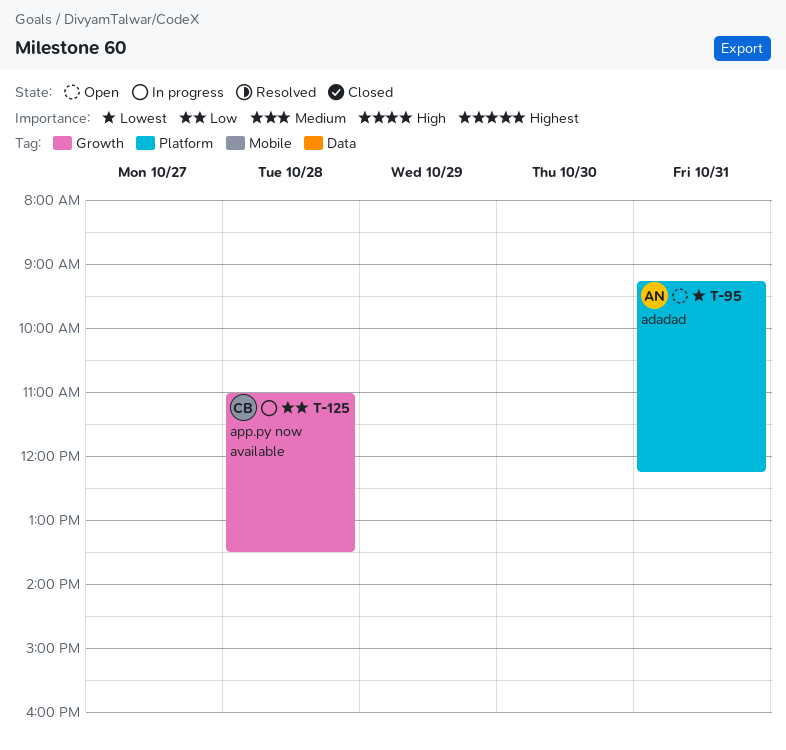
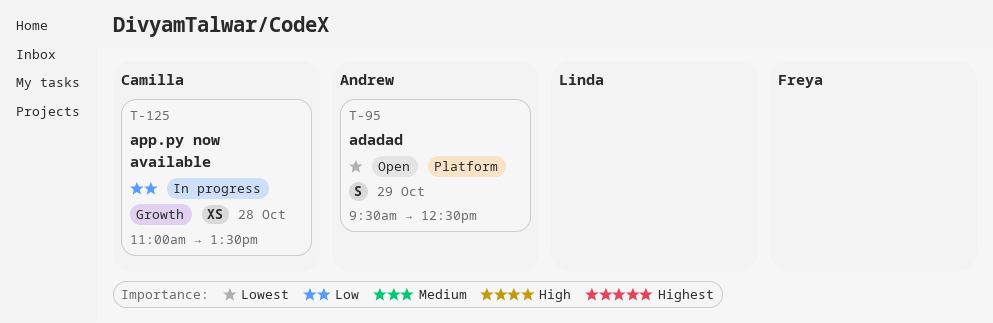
T-95, day: Oct 31 -> Oct 29
T-95, begins: 09:15 -> 09:30
T-95, ends: 12:15 -> 12:30

